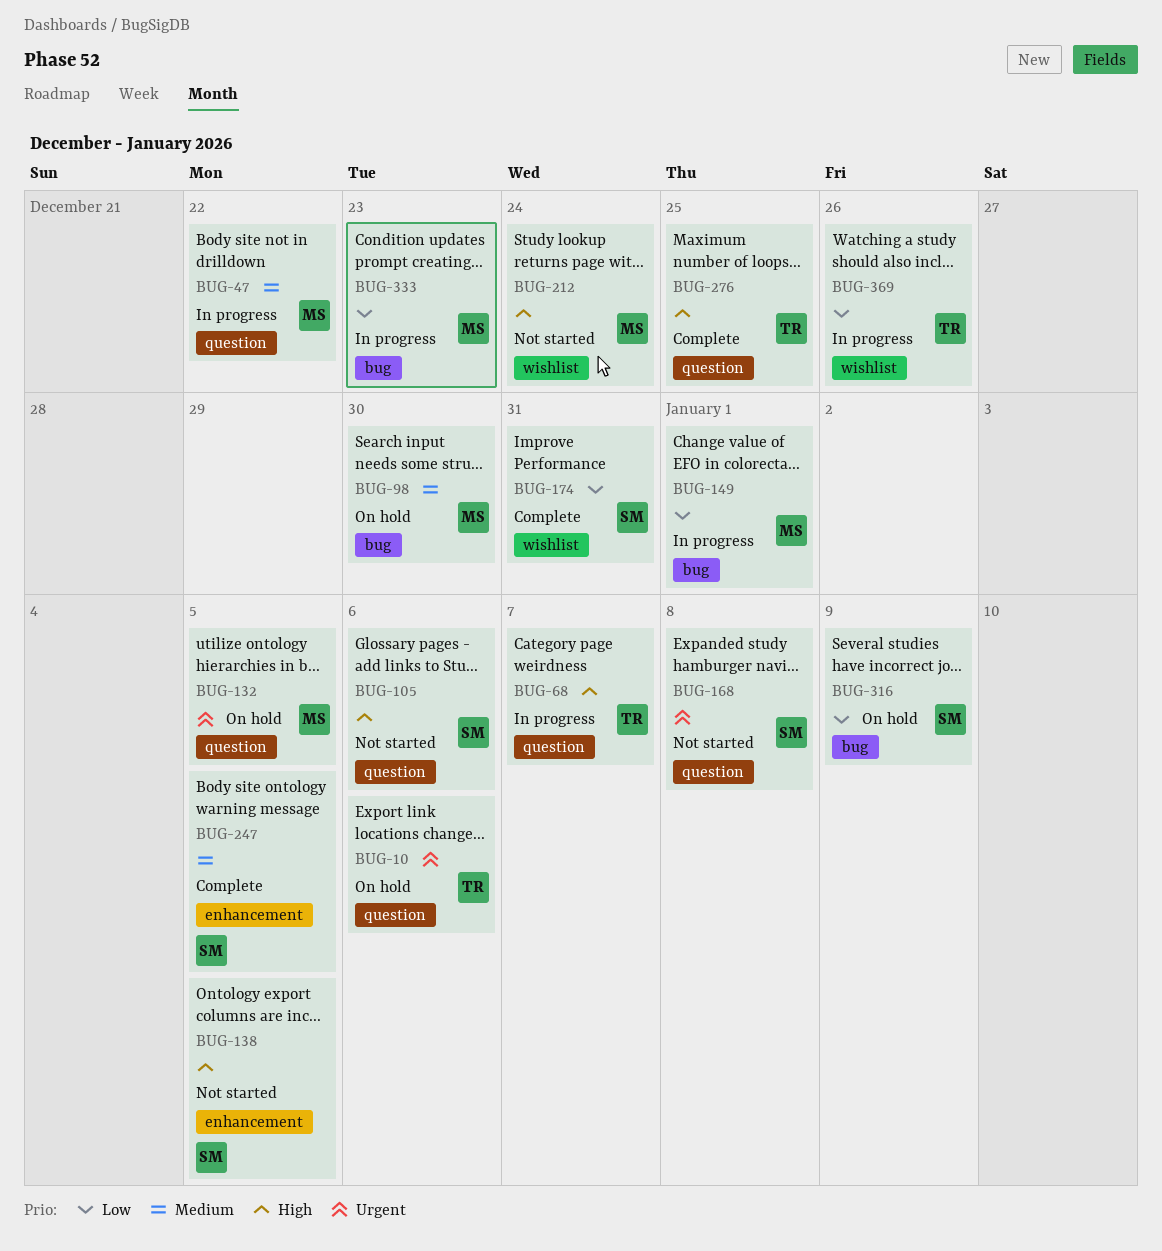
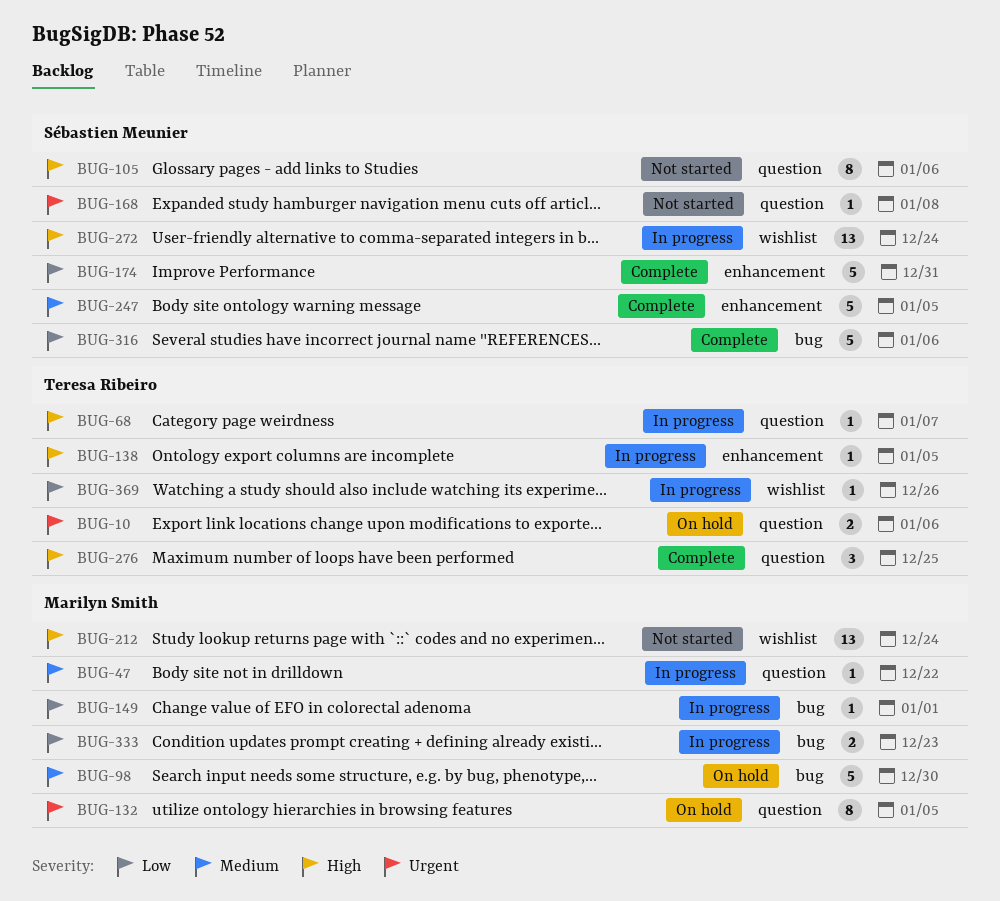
BUG-138, status: Not started -> In progress
BUG-138, owner: Sébastien Meunier -> Teresa Ribeiro
BUG-174, label: wishlist -> enhancement
BUG-272: none -> present
BUG-316, status: On hold -> Complete
BUG-316, due: Jan 9 -> Jan 6

